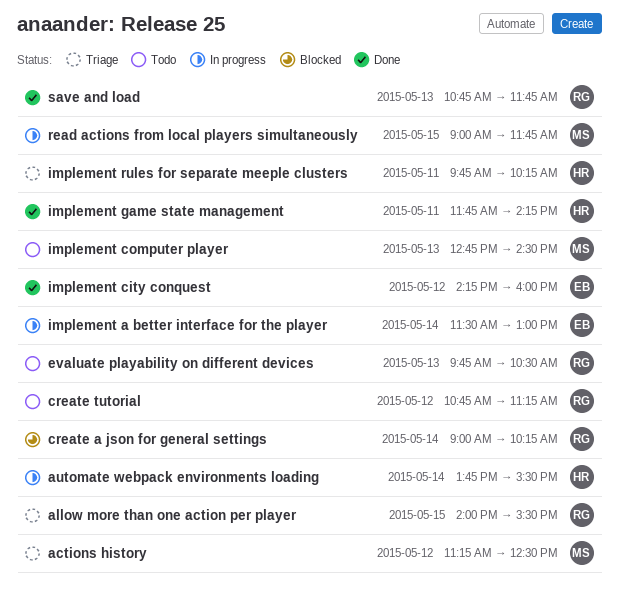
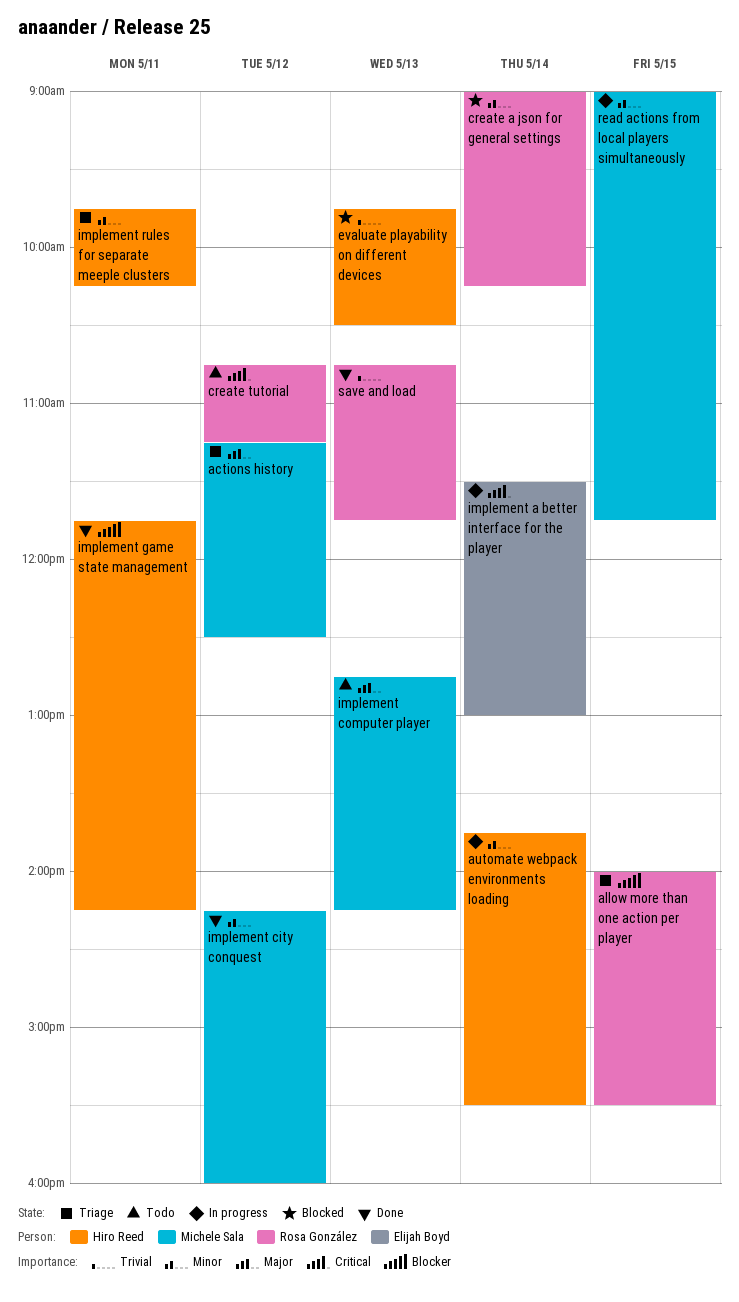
evaluate playability on different devices, status: Todo -> Blocked
evaluate playability on different devices, owner: Rosa González -> Hiro Reed
implement city conquest, owner: Elijah Boyd -> Michele Sala
implement computer player, ends: 14:30 -> 14:15

